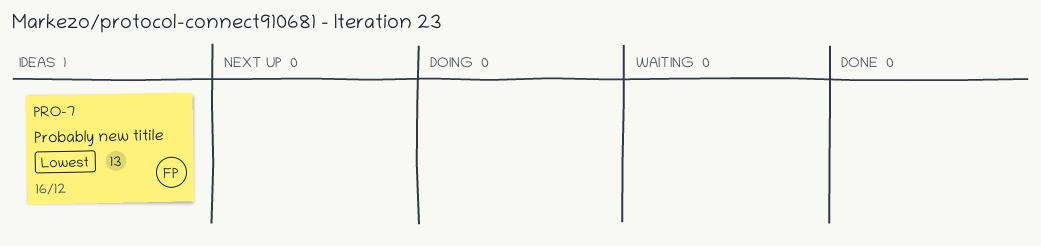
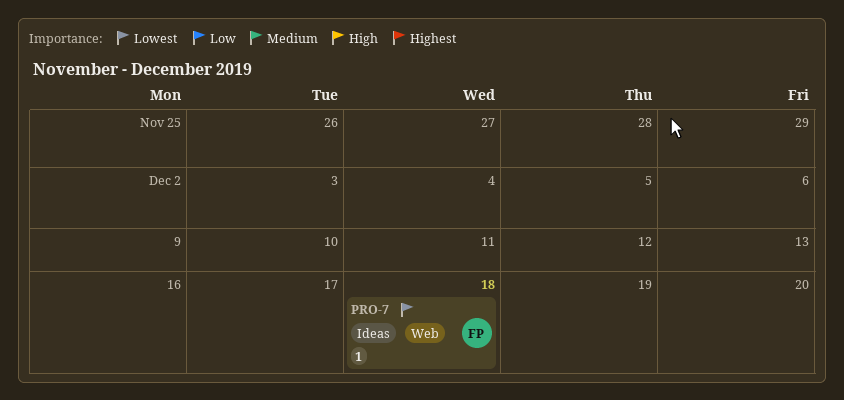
PRO-7, estimate: 13 -> 1
PRO-7, due: Dec 16 -> Dec 18

